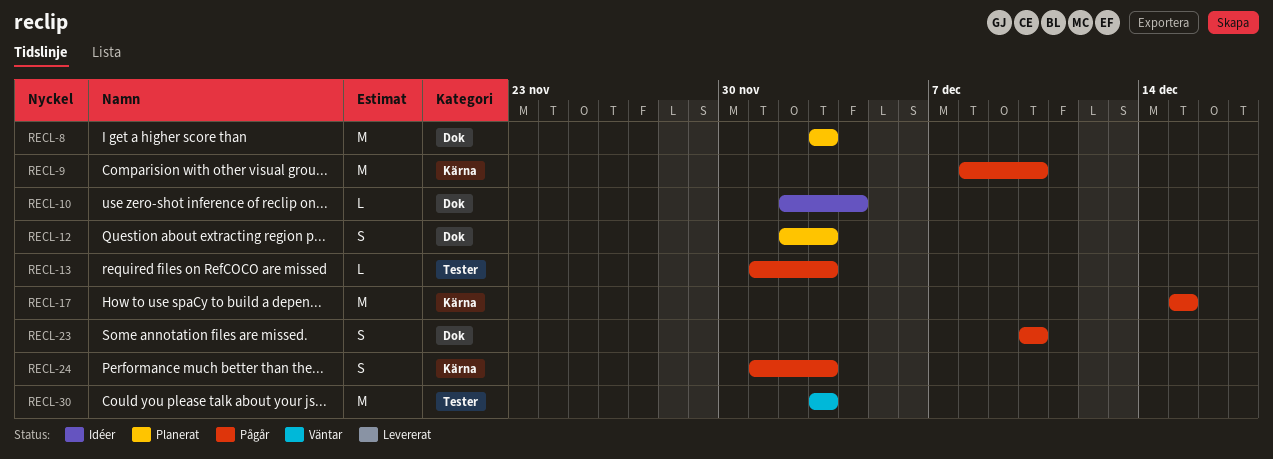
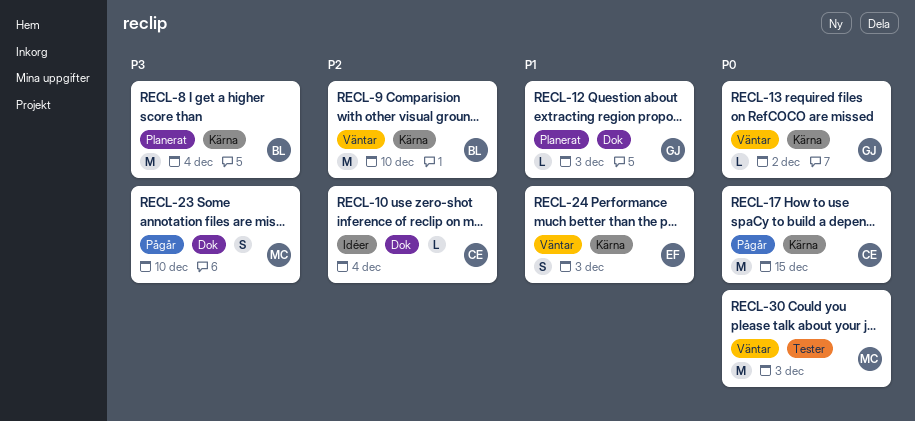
RECL-8, label: Dok -> Kärna
RECL-8, due: Dec 3 -> Dec 4
RECL-9, status: Pågår -> Väntar
RECL-12, estimate: S -> L
RECL-13, status: Pågår -> Väntar
RECL-13, label: Tester -> Kärna
RECL-13, due: Dec 3 -> Dec 2
RECL-24, status: Pågår -> Väntar

